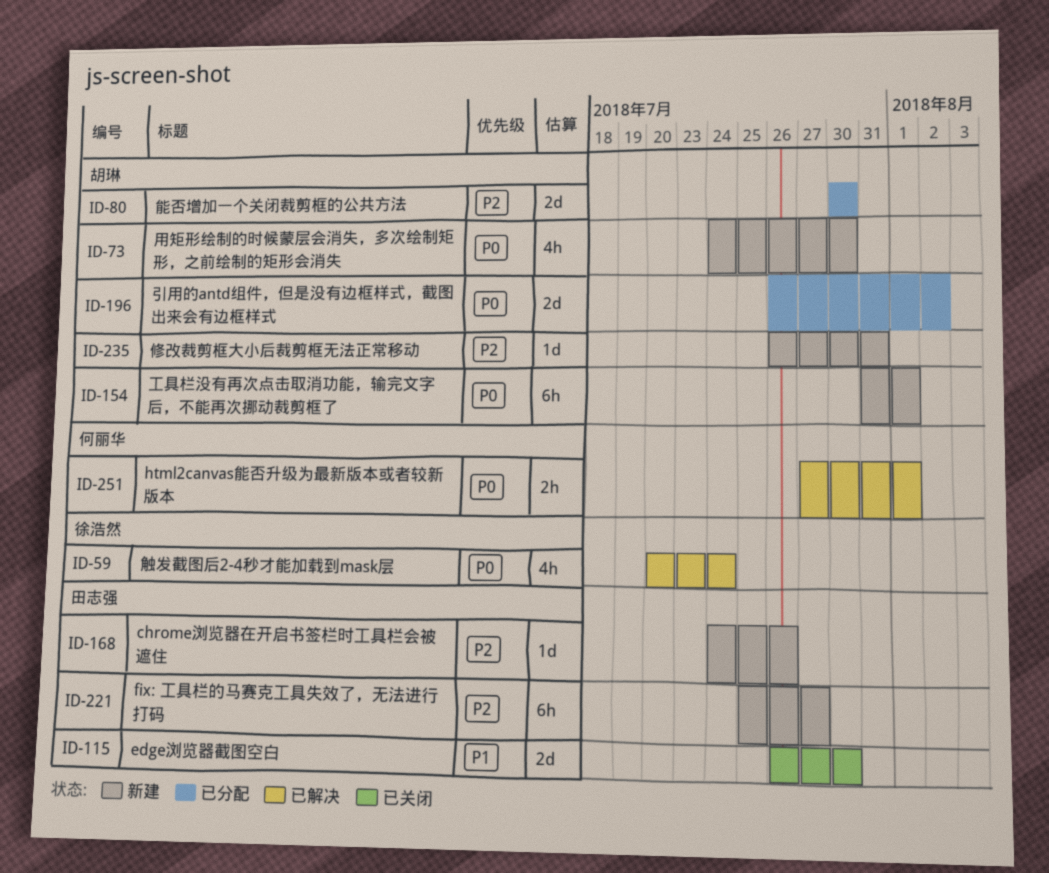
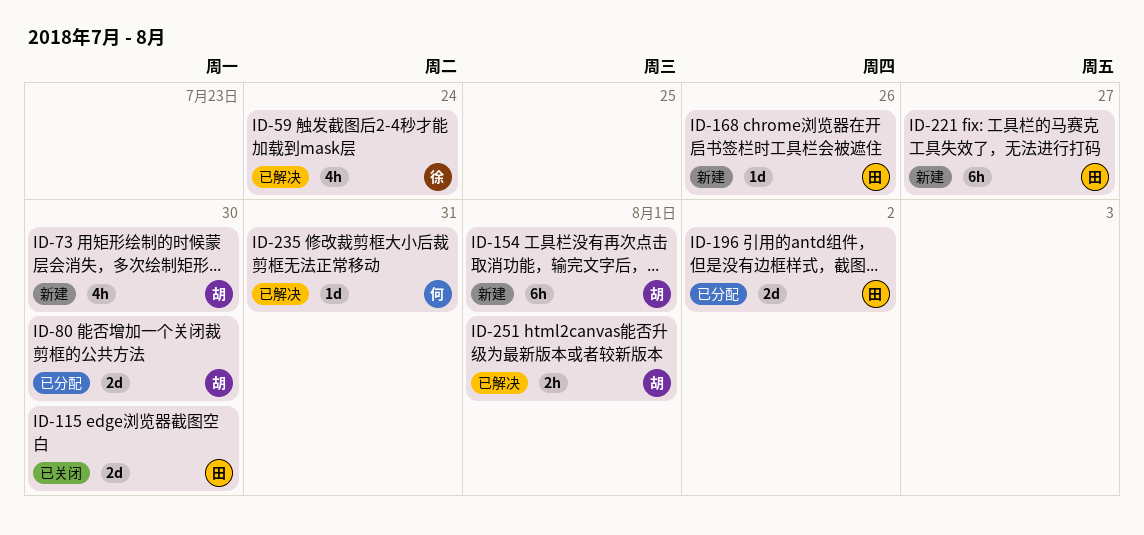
ID-196, owner: 胡琳 -> 田志强
ID-235, status: 新建 -> 已解决
ID-235, owner: 胡琳 -> 何丽华
ID-251, owner: 何丽华 -> 胡琳

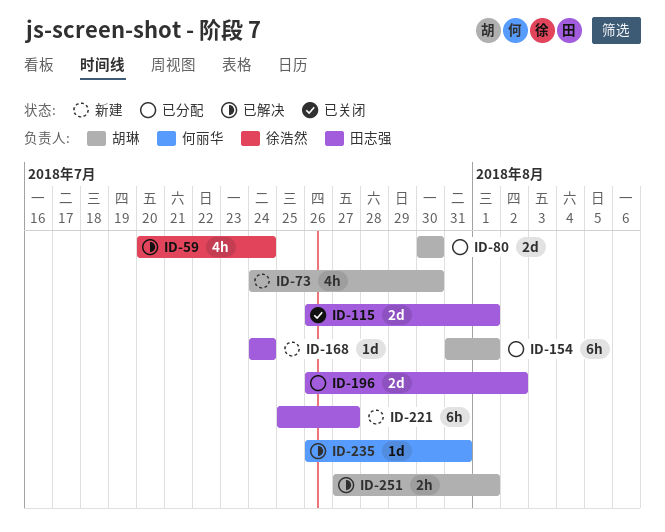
ID-115, due: Jul 30 -> Aug 1
ID-154, status: 新建 -> 已分配
ID-168, due: Jul 26 -> Jul 24

